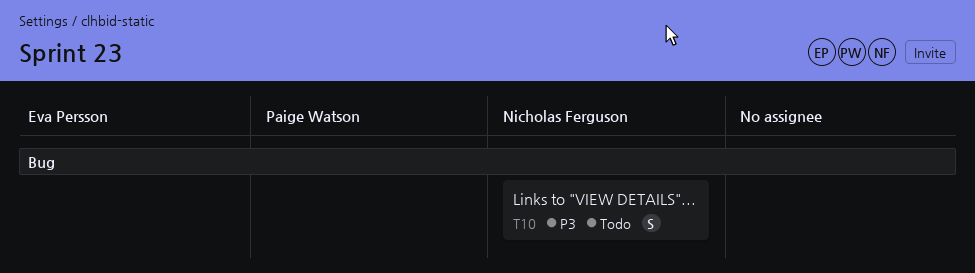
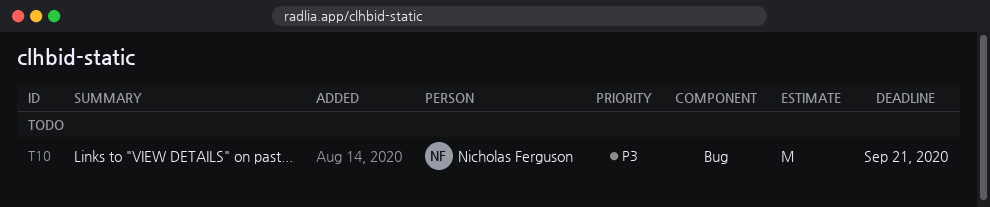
T10, estimate: S -> M

